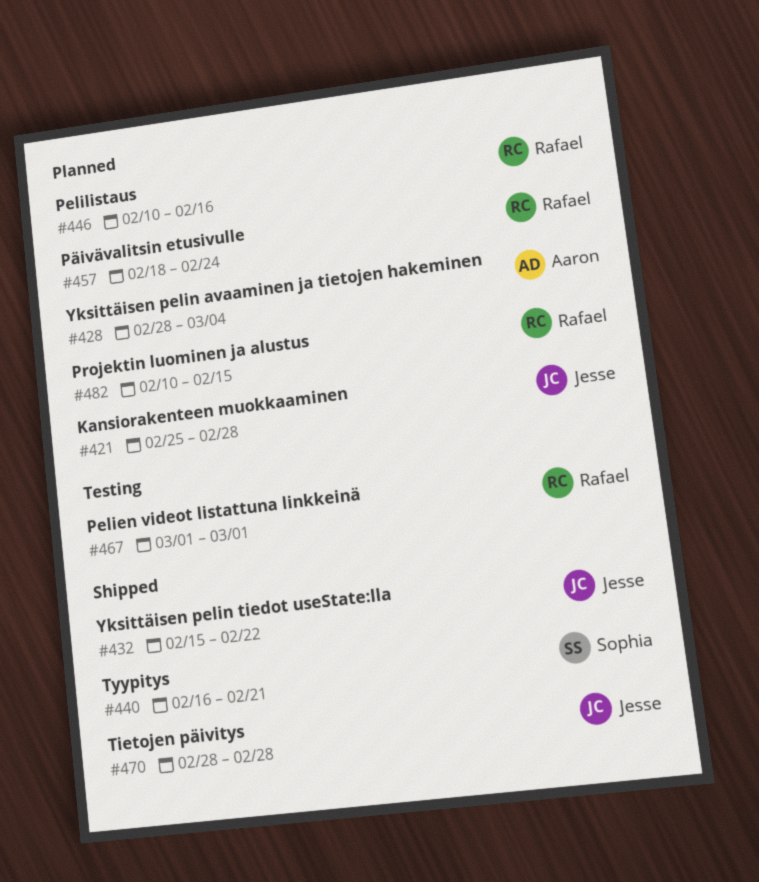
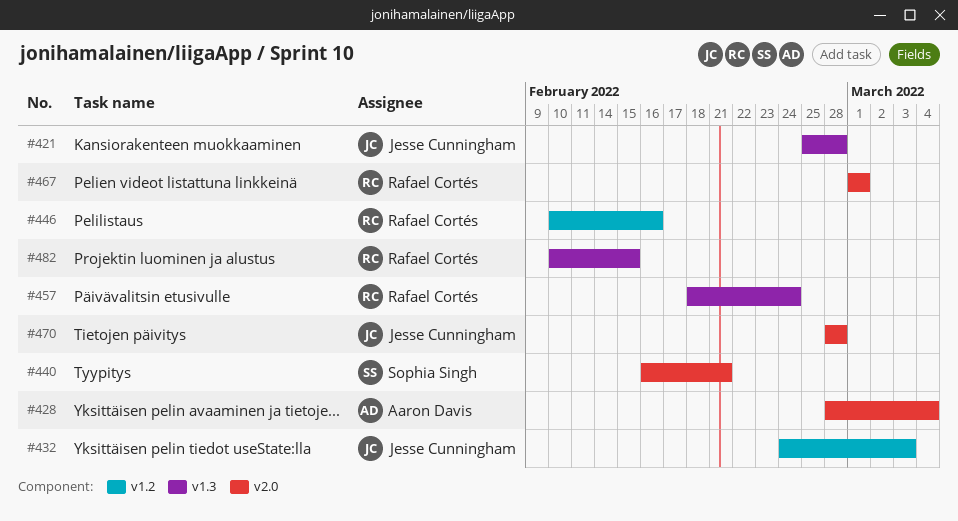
#432, start: Feb 15 -> Feb 24
#432, due: Feb 22 -> Mar 3

